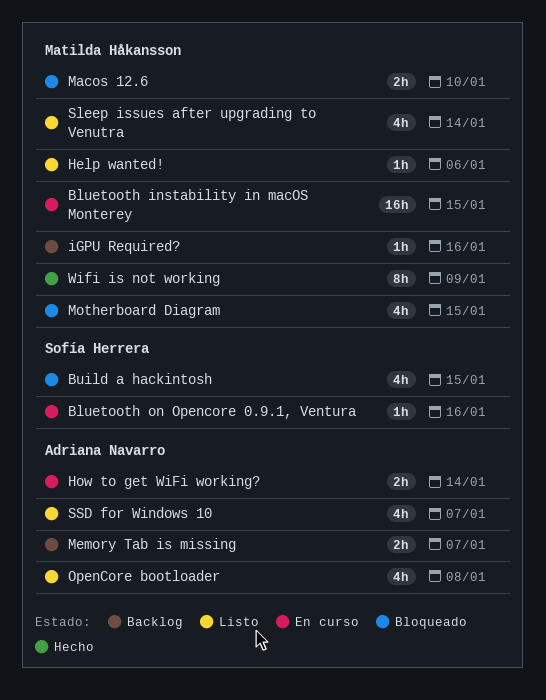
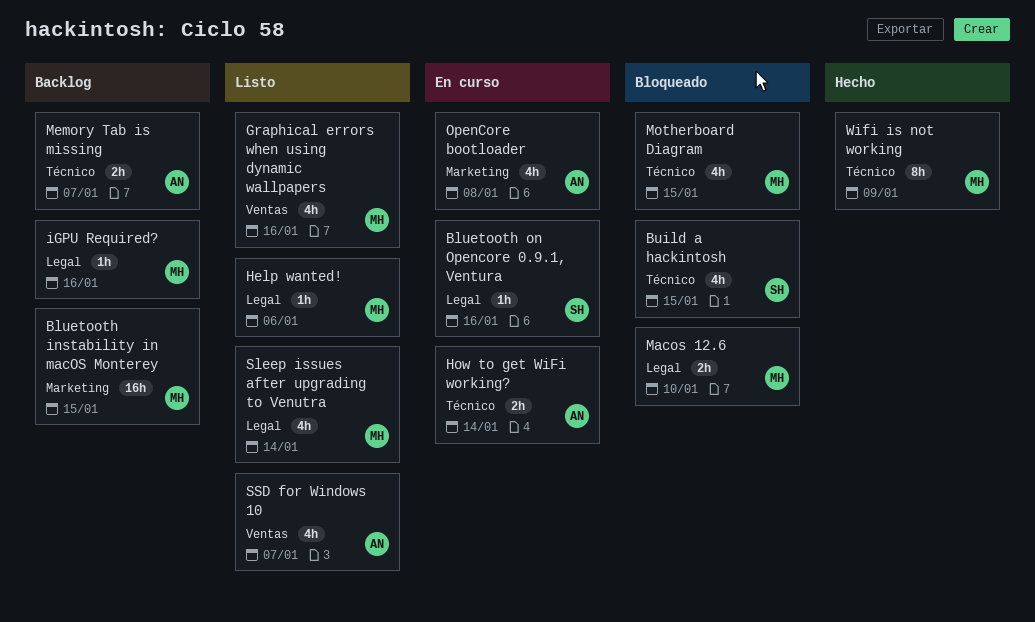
Bluetooth instability in macOS Monterey, status: En curso -> Backlog
Graphical errors when using dynamic wallpapers: none -> present
OpenCore bootloader, status: Listo -> En curso

